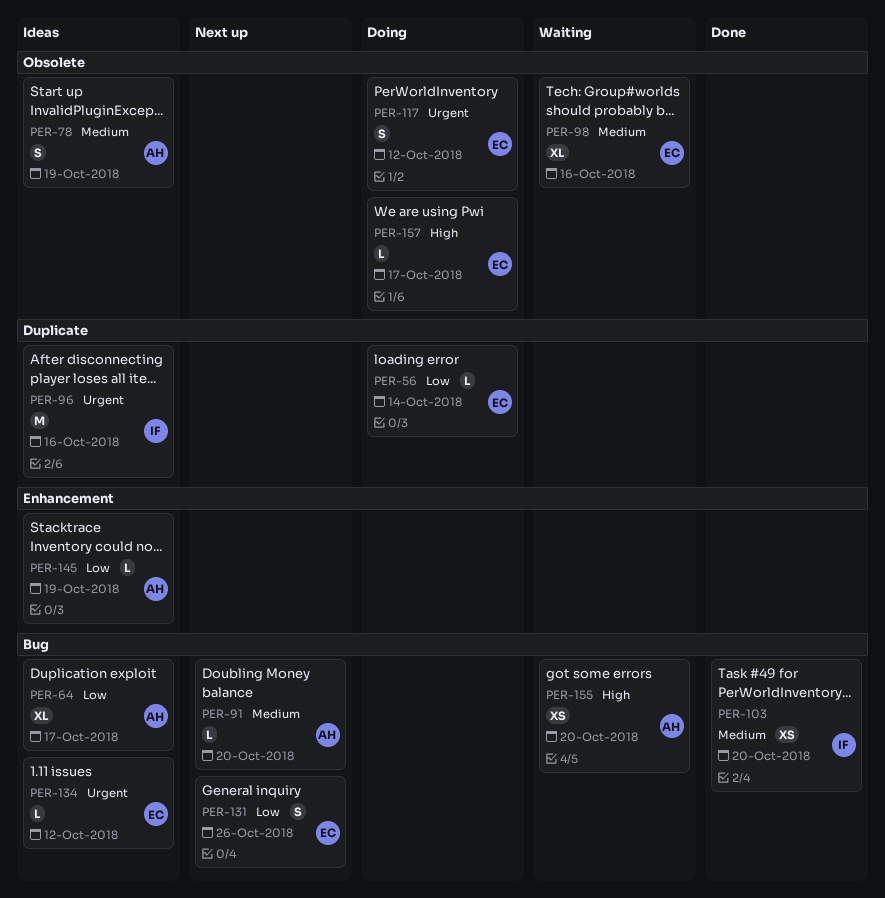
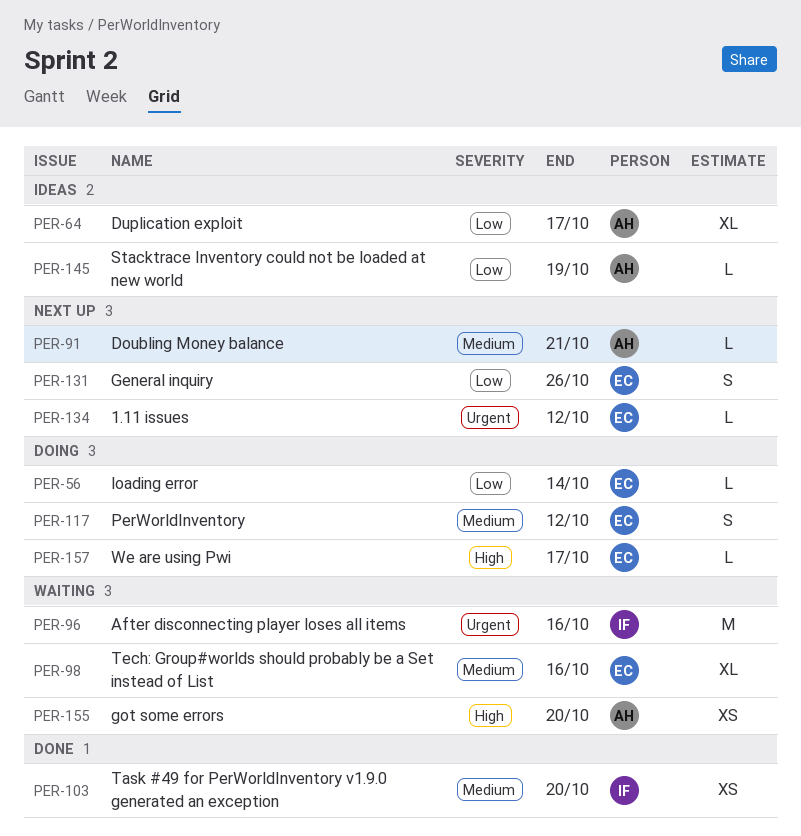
PER-78: present -> none
PER-91, due: Oct 20 -> Oct 21
PER-96, status: Ideas -> Waiting
PER-117, priority: Urgent -> Medium
PER-134, status: Ideas -> Next up

